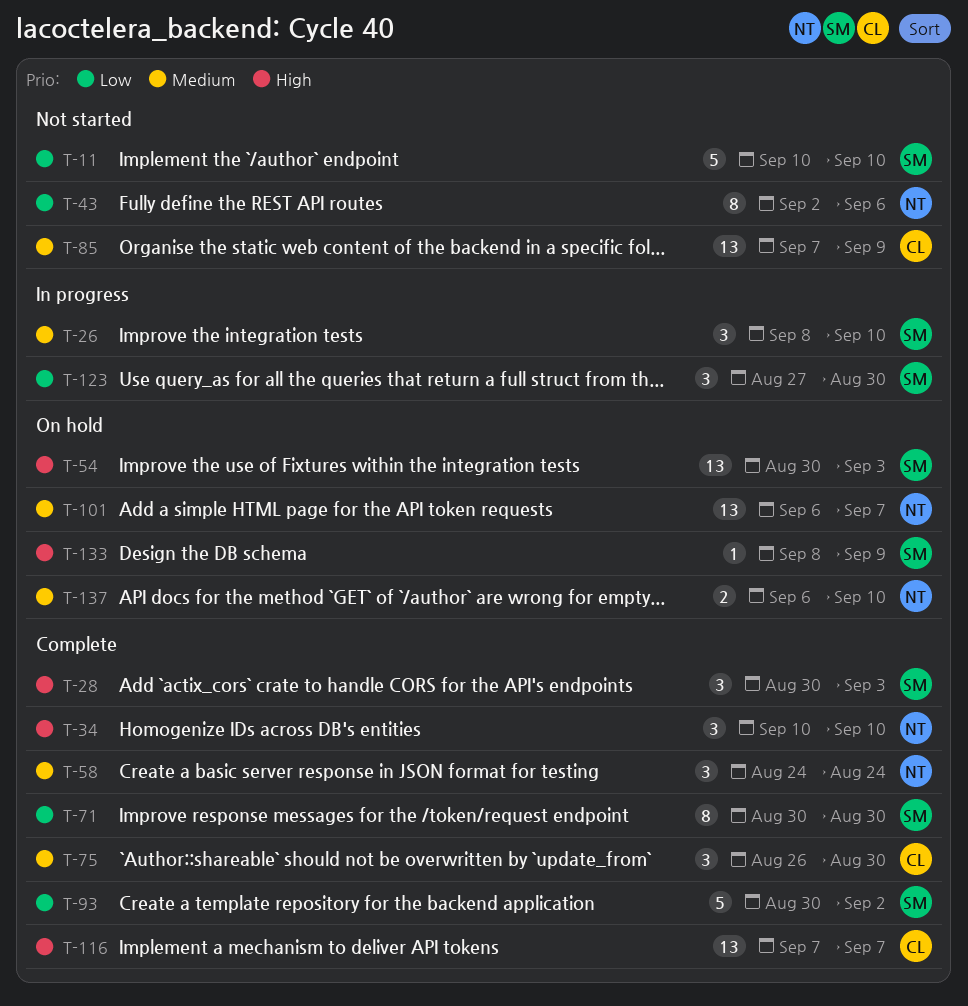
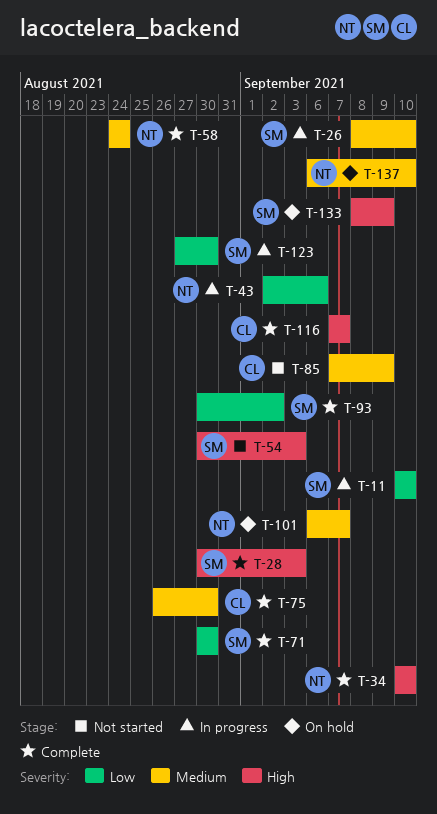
T-11, status: Not started -> In progress
T-43, status: Not started -> In progress
T-54, status: On hold -> Not started

